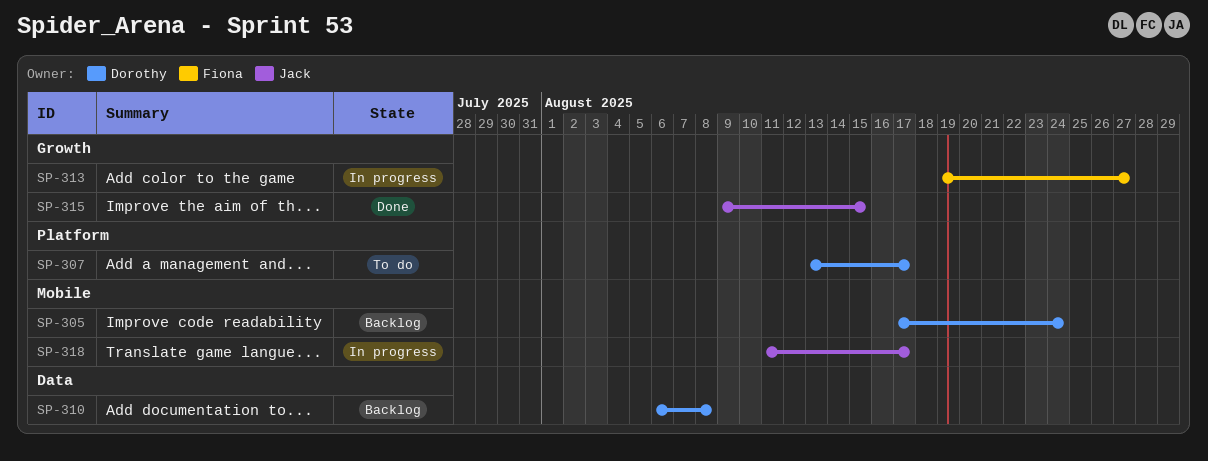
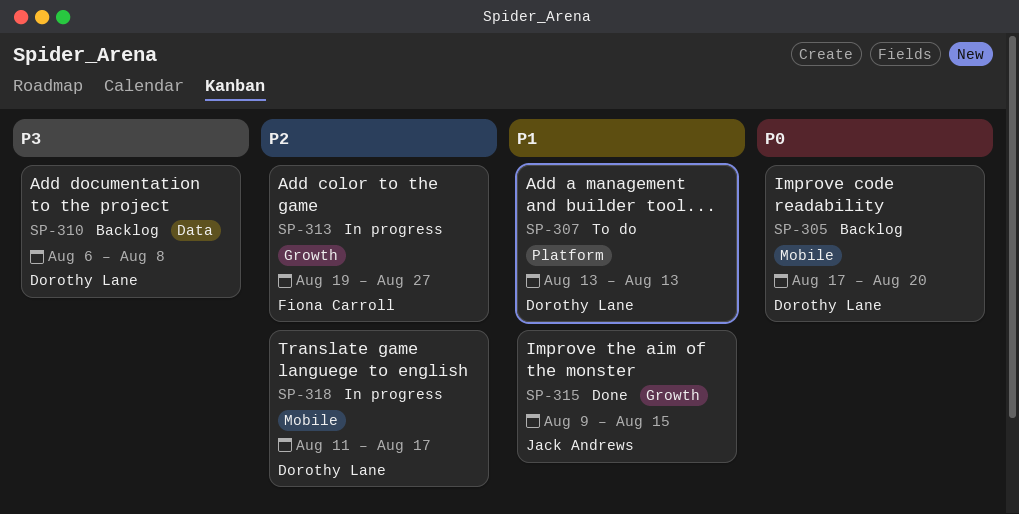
SP-305, due: Aug 24 -> Aug 20
SP-307, due: Aug 17 -> Aug 13
SP-318, owner: Jack Andrews -> Dorothy Lane

